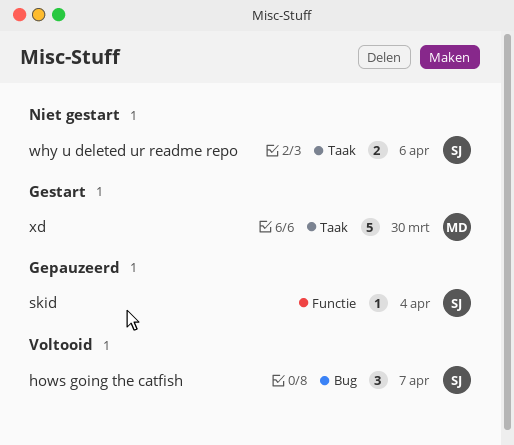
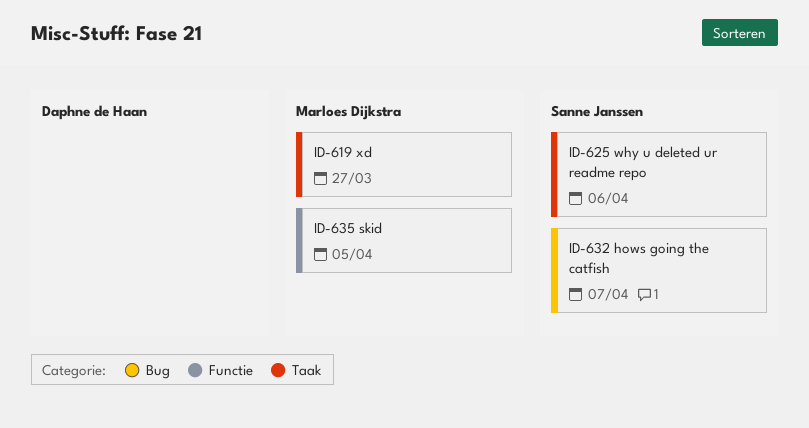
skid, owner: Sanne Janssen -> Marloes Dijkstra
skid, due: Apr 4 -> Apr 5
xd, due: Mar 30 -> Mar 27

